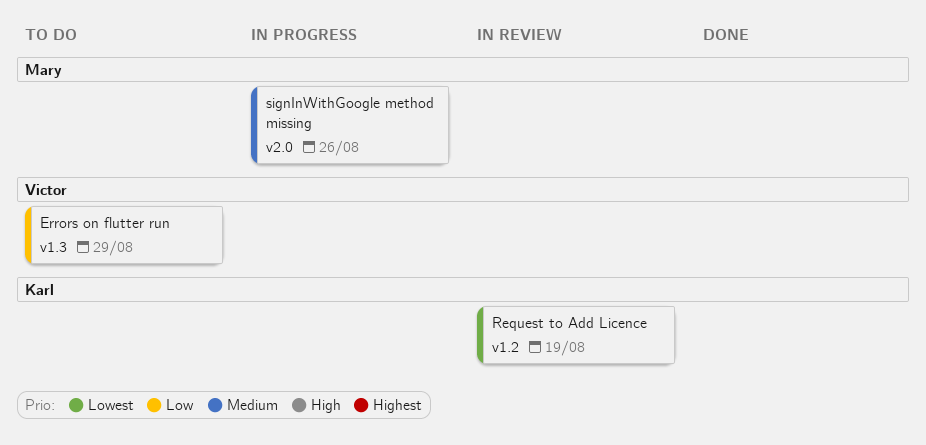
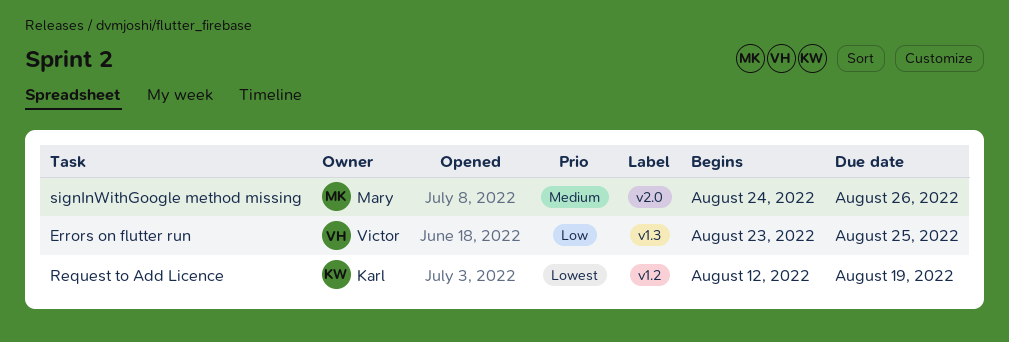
Errors on flutter run, due: Aug 29 -> Aug 25

